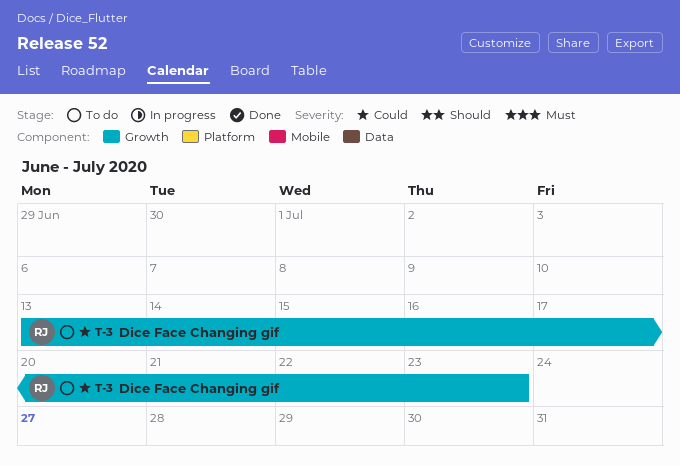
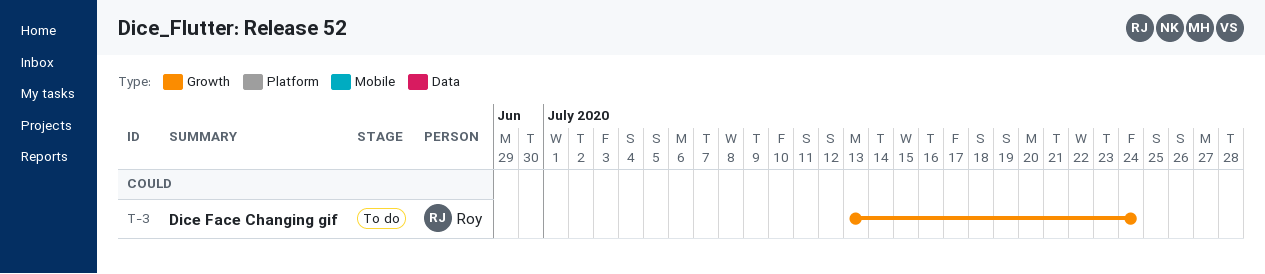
T-3, due: Jul 23 -> Jul 24

